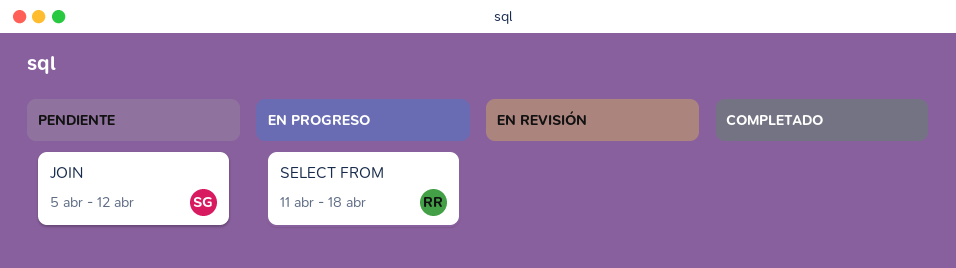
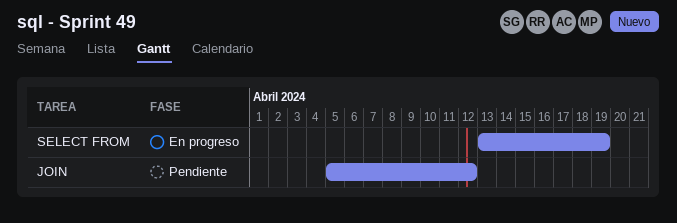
SELECT FROM, start: Apr 11 -> Apr 13
SELECT FROM, due: Apr 18 -> Apr 19

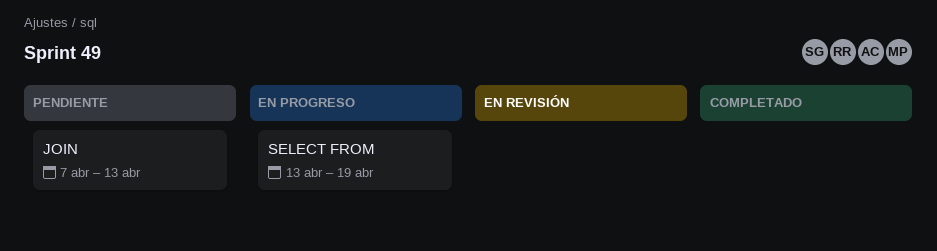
JOIN, start: Apr 5 -> Apr 7
JOIN, due: Apr 12 -> Apr 13

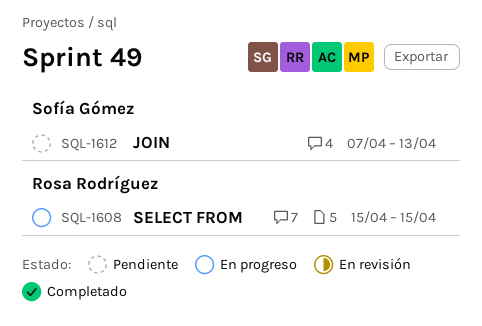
SELECT FROM, start: Apr 13 -> Apr 15
SELECT FROM, due: Apr 19 -> Apr 15

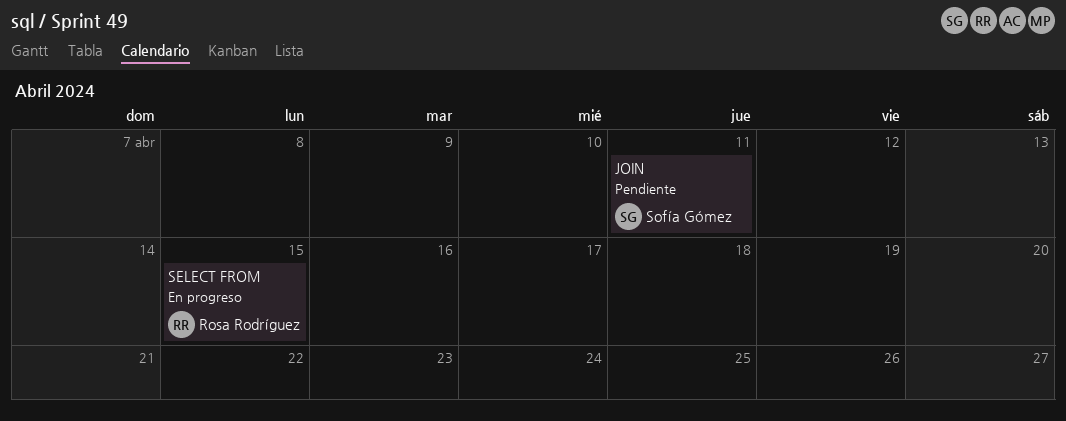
JOIN, due: Apr 13 -> Apr 11

